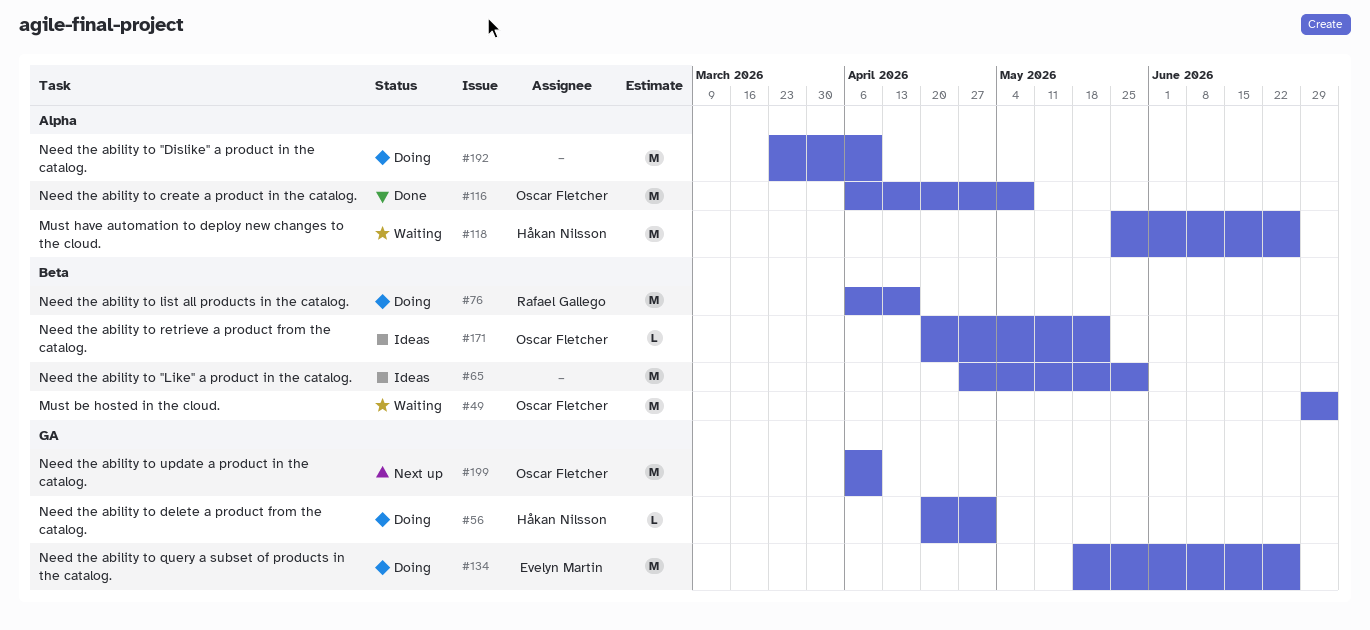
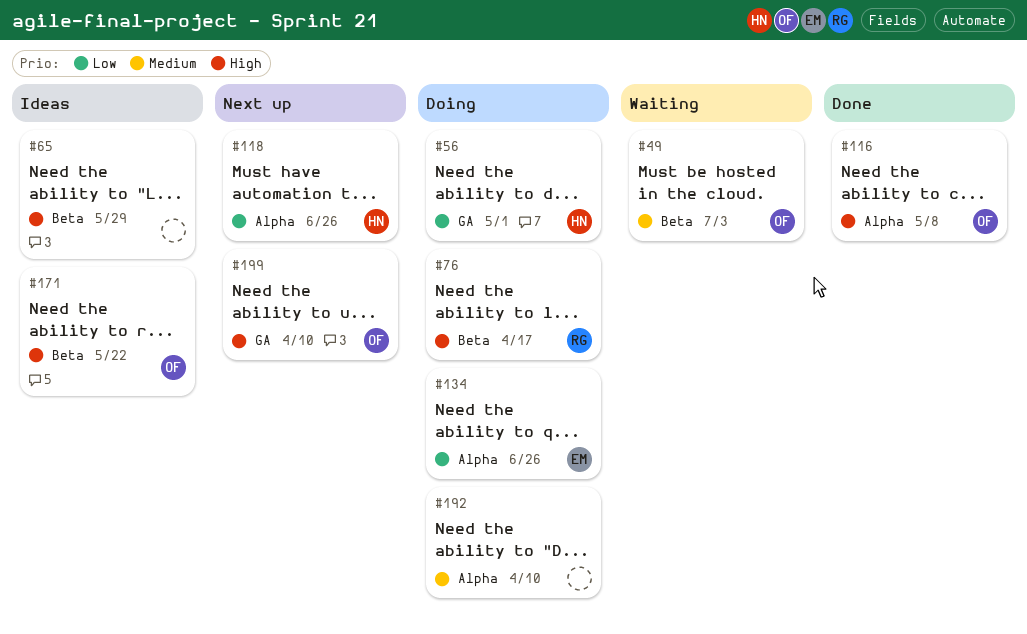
#118, status: Waiting -> Next up
#134, label: GA -> Alpha

